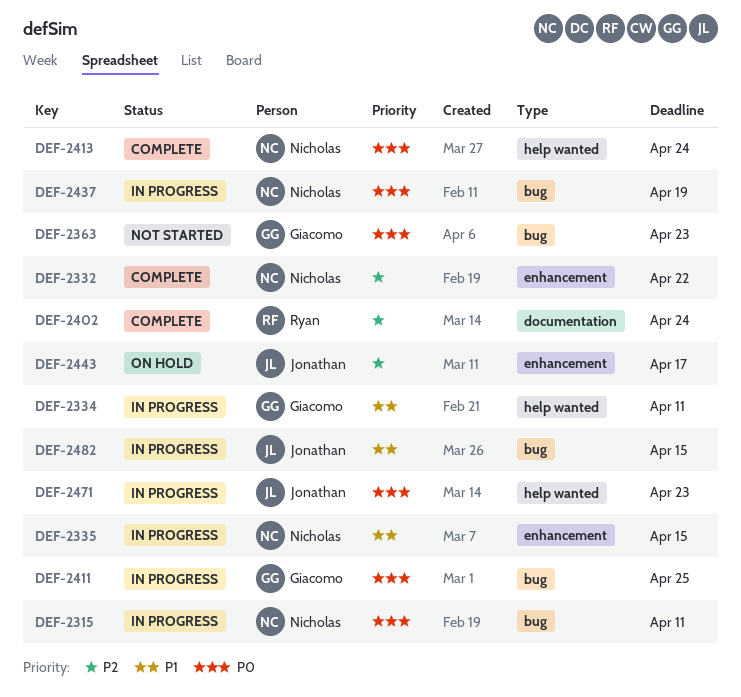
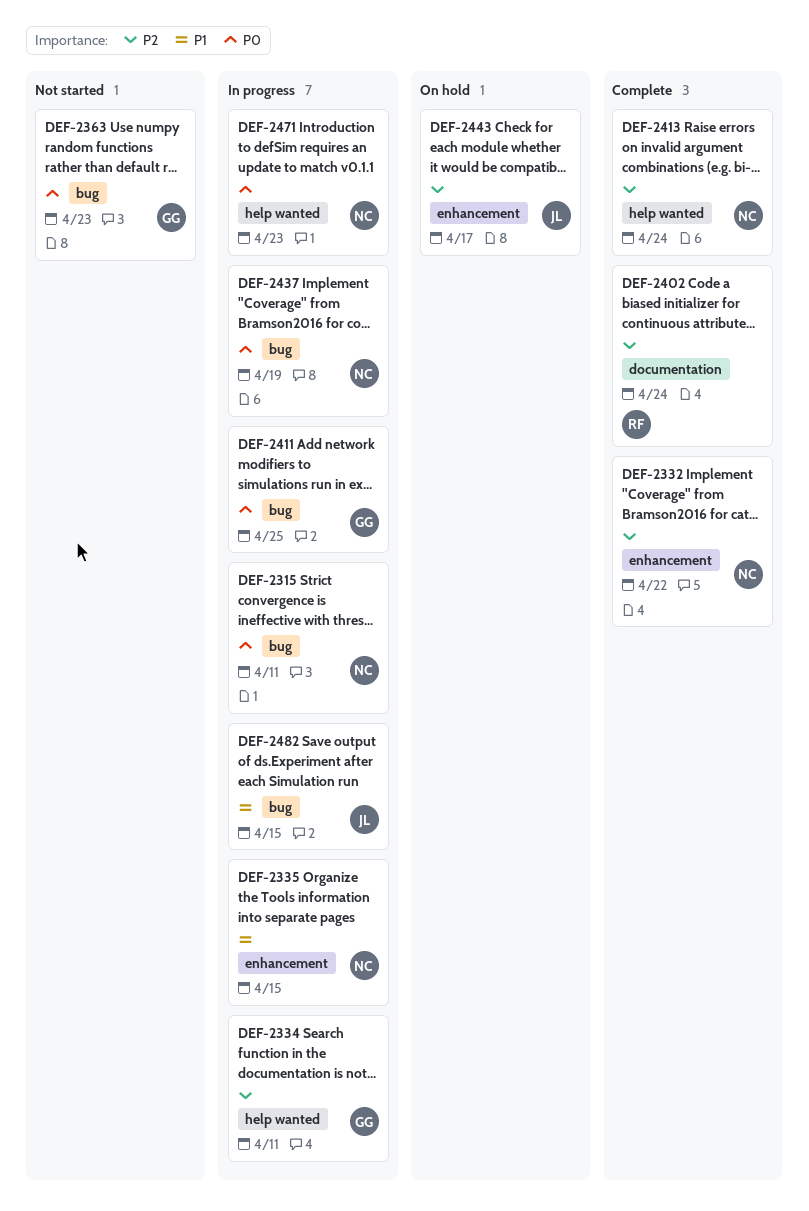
DEF-2334, priority: P1 -> P2
DEF-2413, priority: P0 -> P2
DEF-2471, owner: Jonathan -> Nicholas

